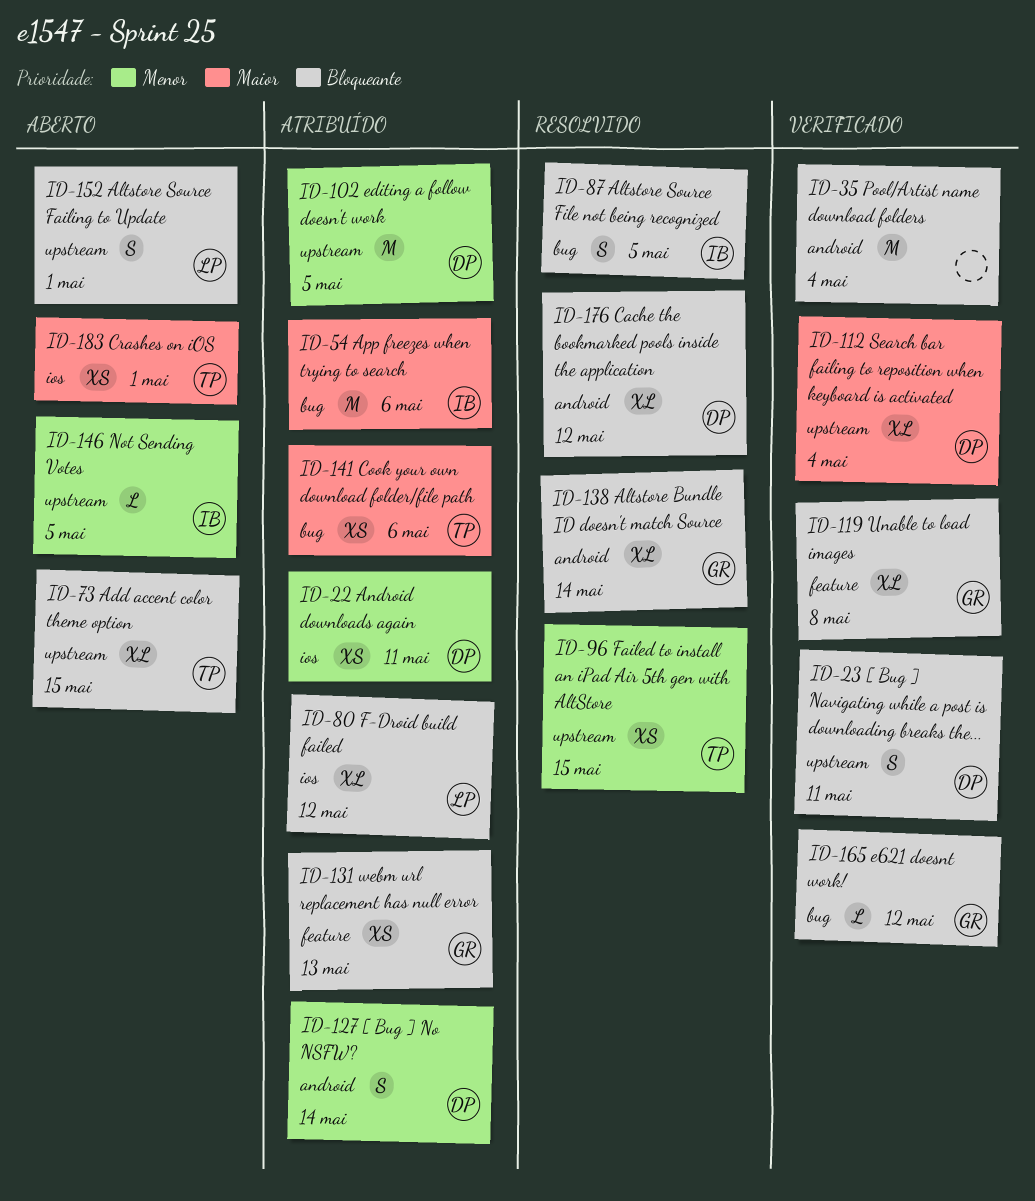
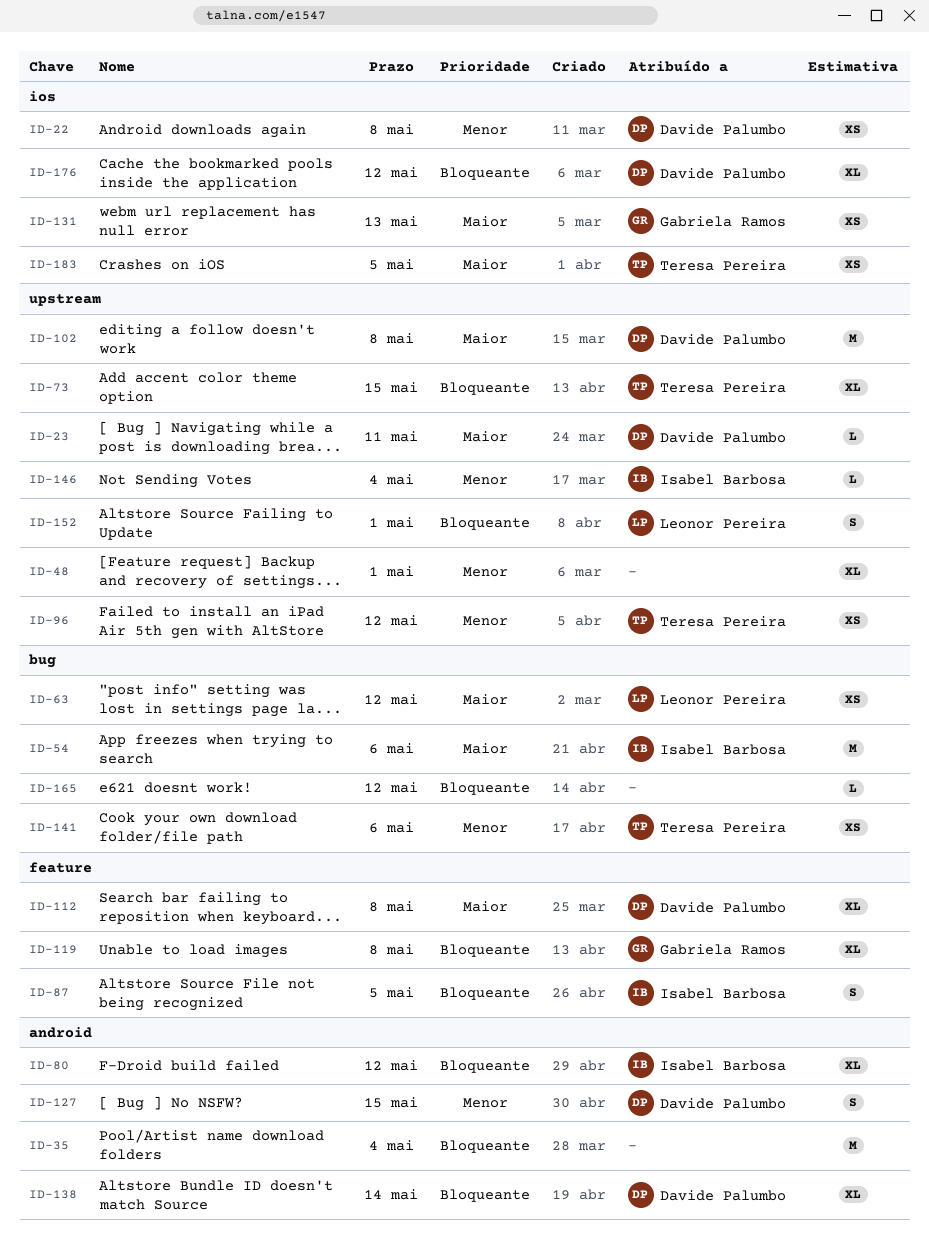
ID-22, due: May 11 -> May 8
ID-23, priority: Bloqueante -> Maior
ID-23, estimate: S -> L
ID-48: none -> present
ID-63: none -> present
ID-80, owner: Leonor Pereira -> Isabel Barbosa
ID-80, label: ios -> android
ID-87, label: bug -> feature
ID-96, due: May 15 -> May 12
ID-102, priority: Menor -> Maior
ID-102, due: May 5 -> May 8
ID-112, label: upstream -> feature
ID-112, due: May 4 -> May 8
ID-127, due: May 14 -> May 15
ID-131, priority: Bloqueante -> Maior
ID-131, label: feature -> ios
ID-138, owner: Gabriela Ramos -> Davide Palumbo
ID-141, priority: Maior -> Menor
ID-146, due: May 5 -> May 4
ID-165, owner: Gabriela Ramos -> none
ID-176, label: android -> ios
ID-183, due: May 1 -> May 5

